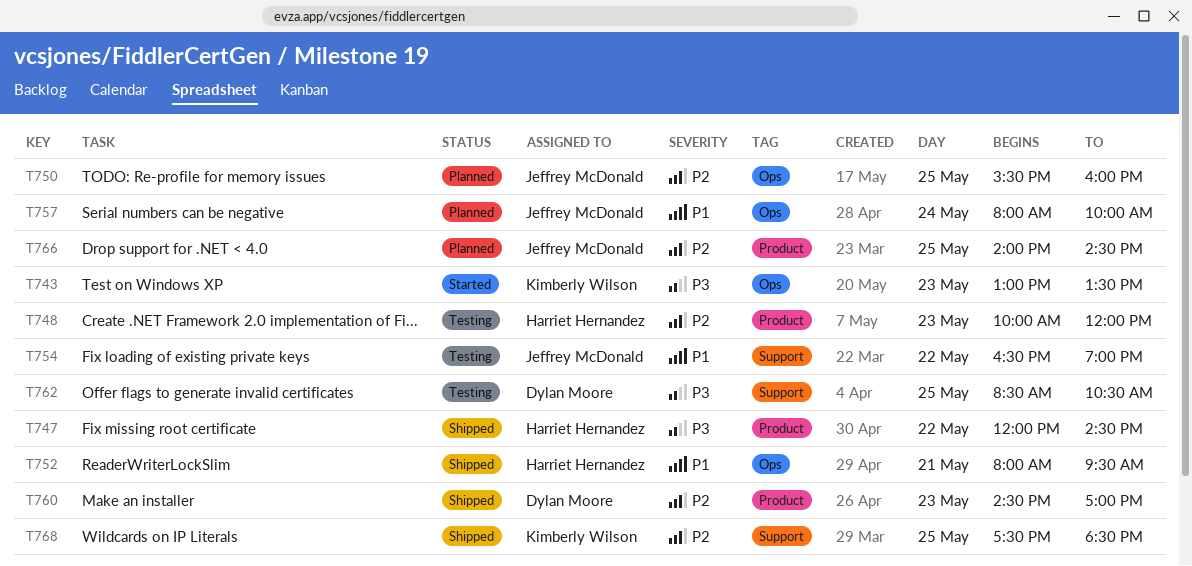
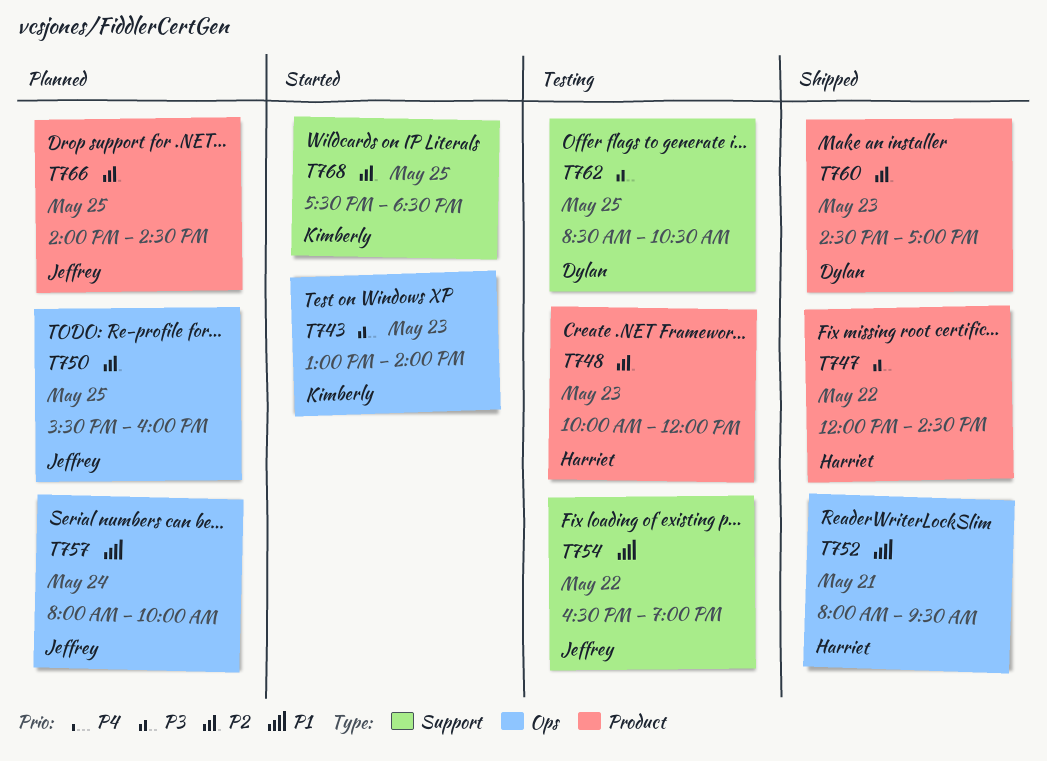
T743, ends: 13:30 -> 14:00
T768, status: Shipped -> Started

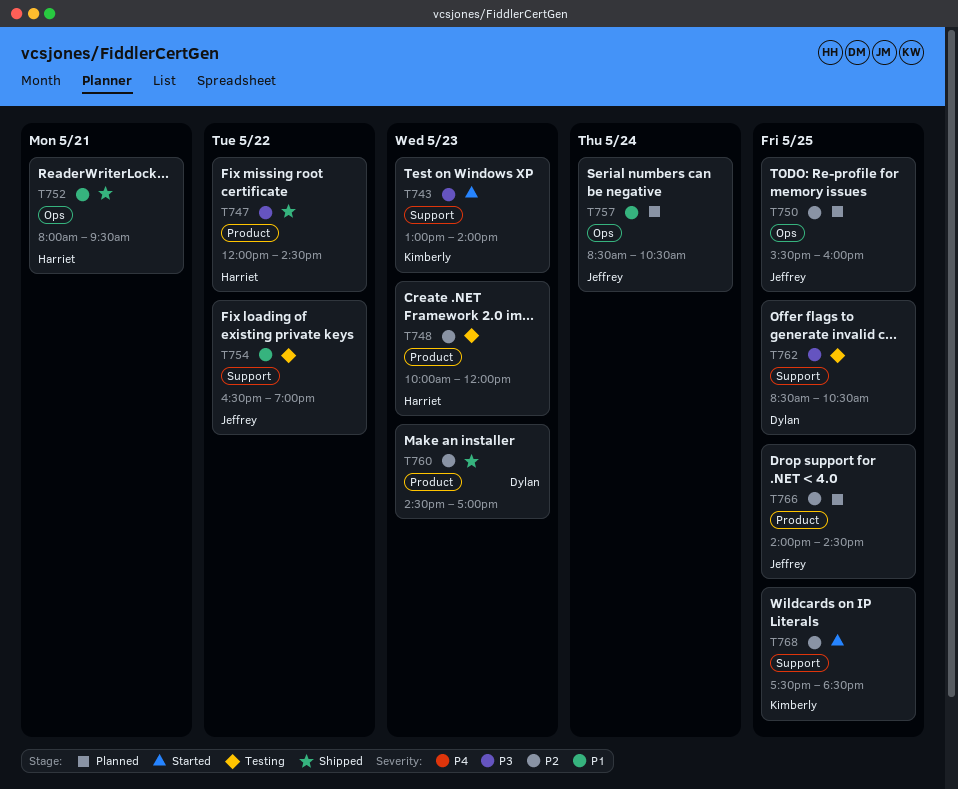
T743, label: Ops -> Support
T757, begins: 08:00 -> 08:30
T757, ends: 10:00 -> 10:30

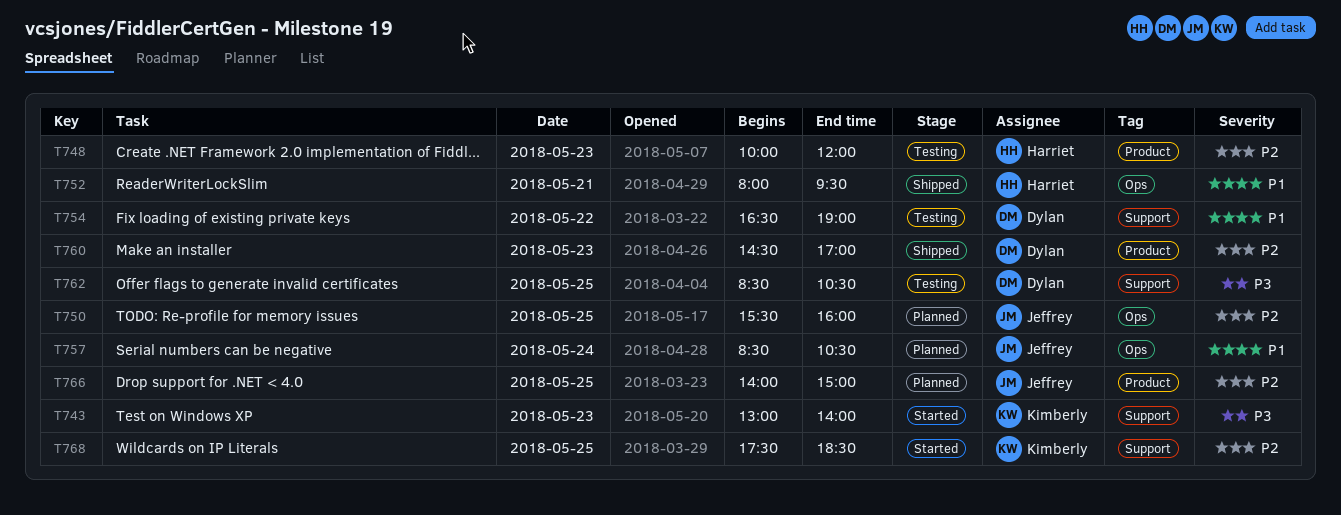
T747: present -> none
T754, owner: Jeffrey -> Dylan
T766, ends: 14:30 -> 15:00

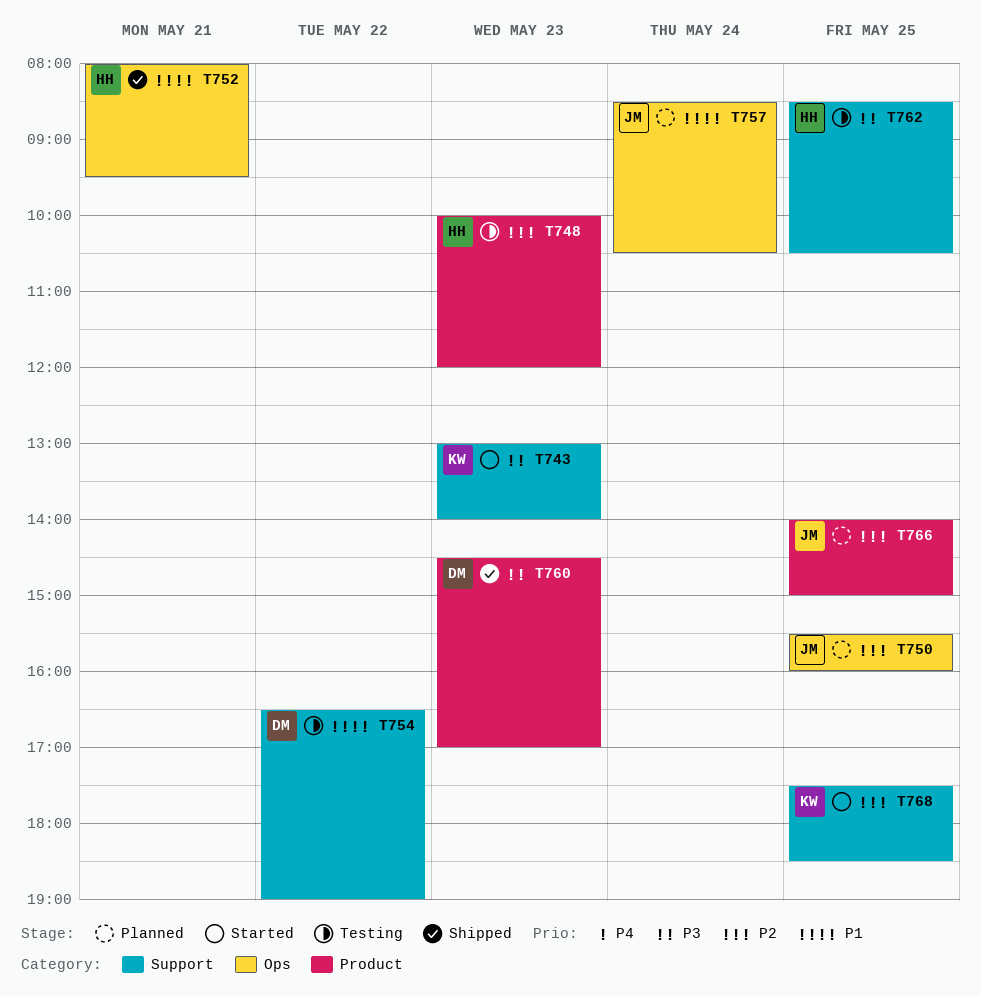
T760, priority: P2 -> P3
T762, owner: Dylan -> Harriet

